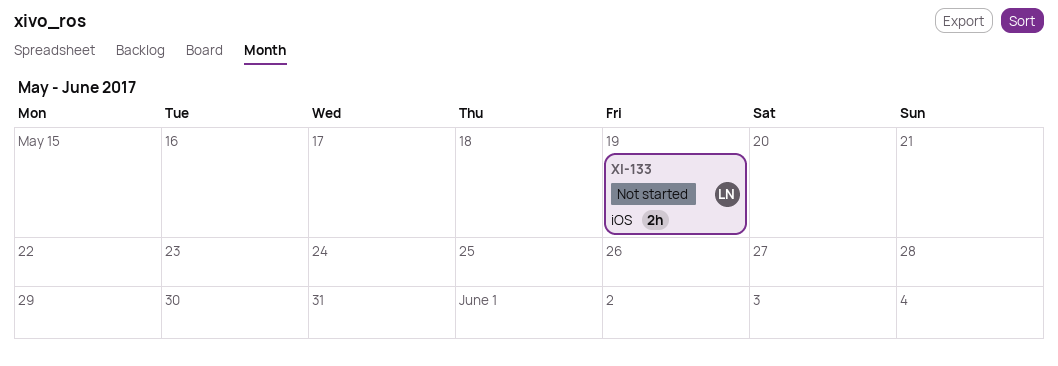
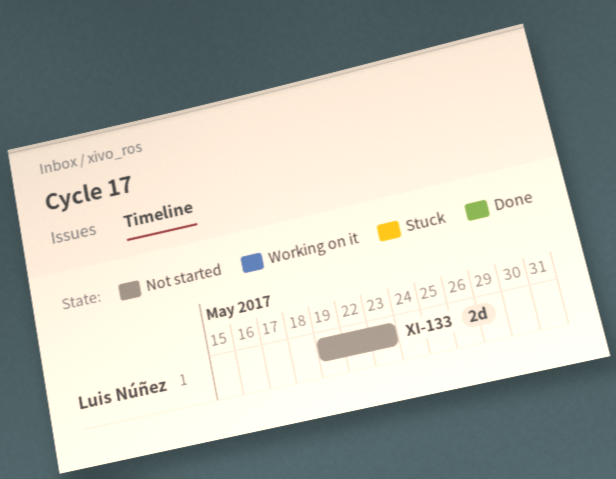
XI-133, estimate: 2h -> 2d
XI-133, due: May 19 -> May 23

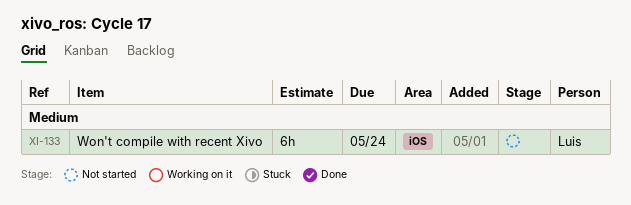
XI-133, estimate: 2d -> 6h
XI-133, due: May 23 -> May 24

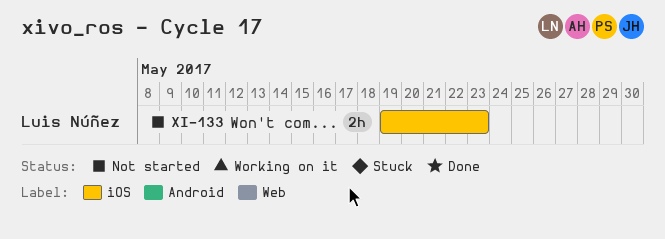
XI-133, estimate: 6h -> 2h
XI-133, due: May 24 -> May 23

